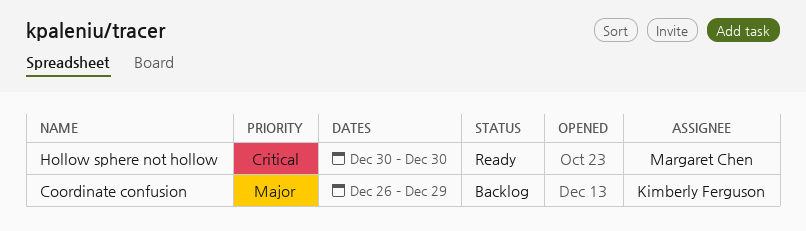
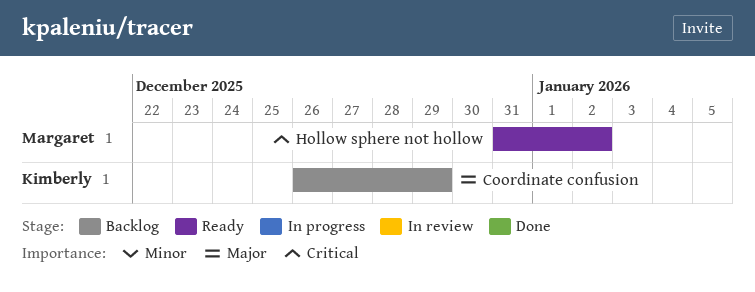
Hollow sphere not hollow, start: Dec 30 -> Dec 31
Hollow sphere not hollow, due: Dec 30 -> Jan 2

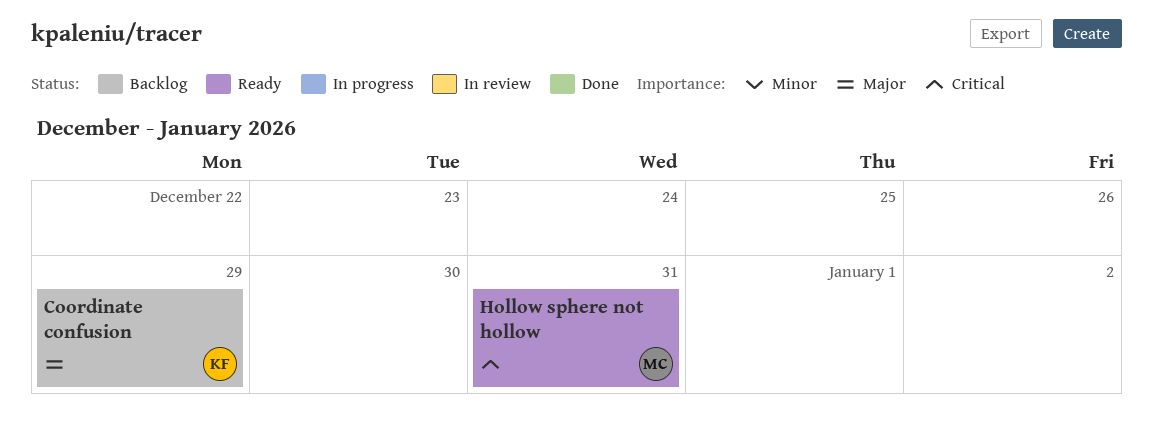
Hollow sphere not hollow, due: Jan 2 -> Dec 31

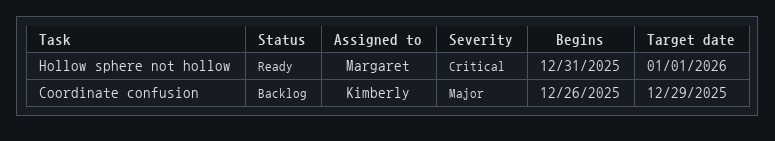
Hollow sphere not hollow, due: Dec 31 -> Jan 1

